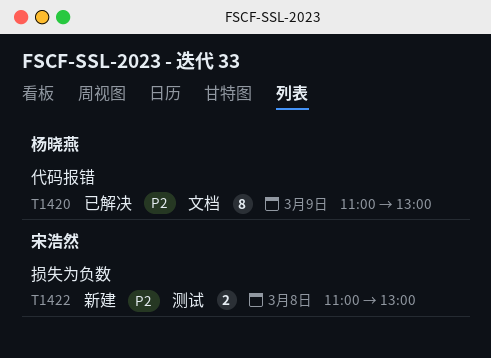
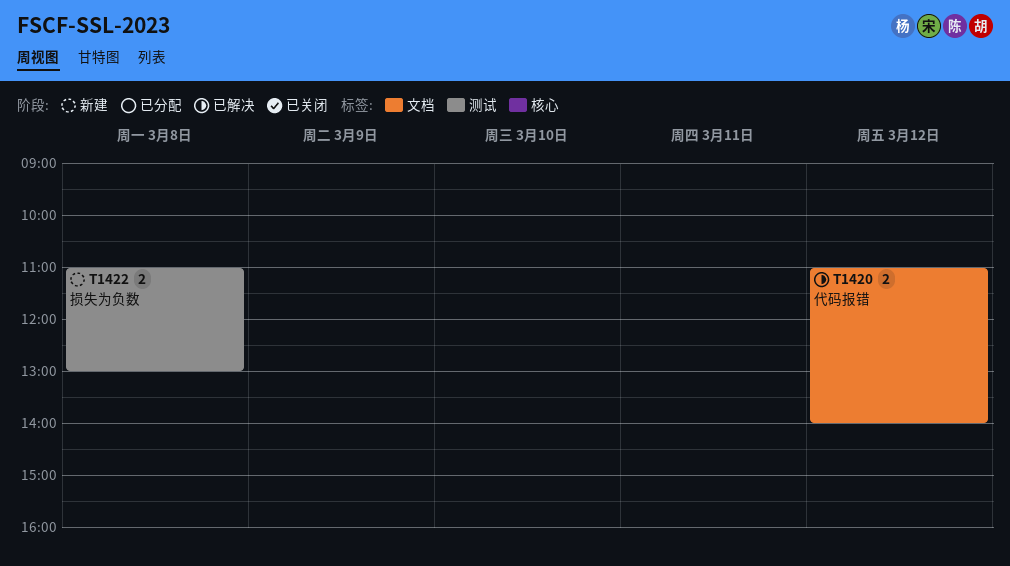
T1420, estimate: 8 -> 2
T1420, day: Mar 9 -> Mar 12
T1420, ends: 13:00 -> 14:00

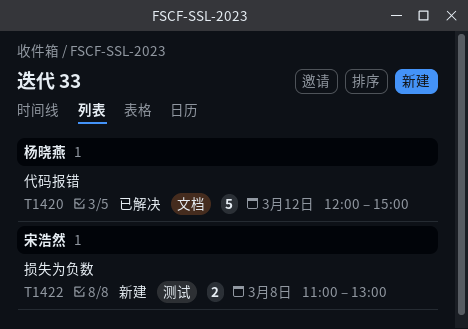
T1420, estimate: 2 -> 5
T1420, begins: 11:00 -> 12:00
T1420, ends: 14:00 -> 15:00

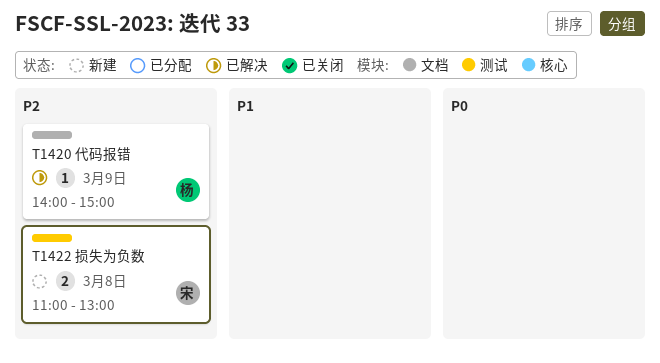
T1420, estimate: 5 -> 1
T1420, day: Mar 12 -> Mar 9
T1420, begins: 12:00 -> 14:00

